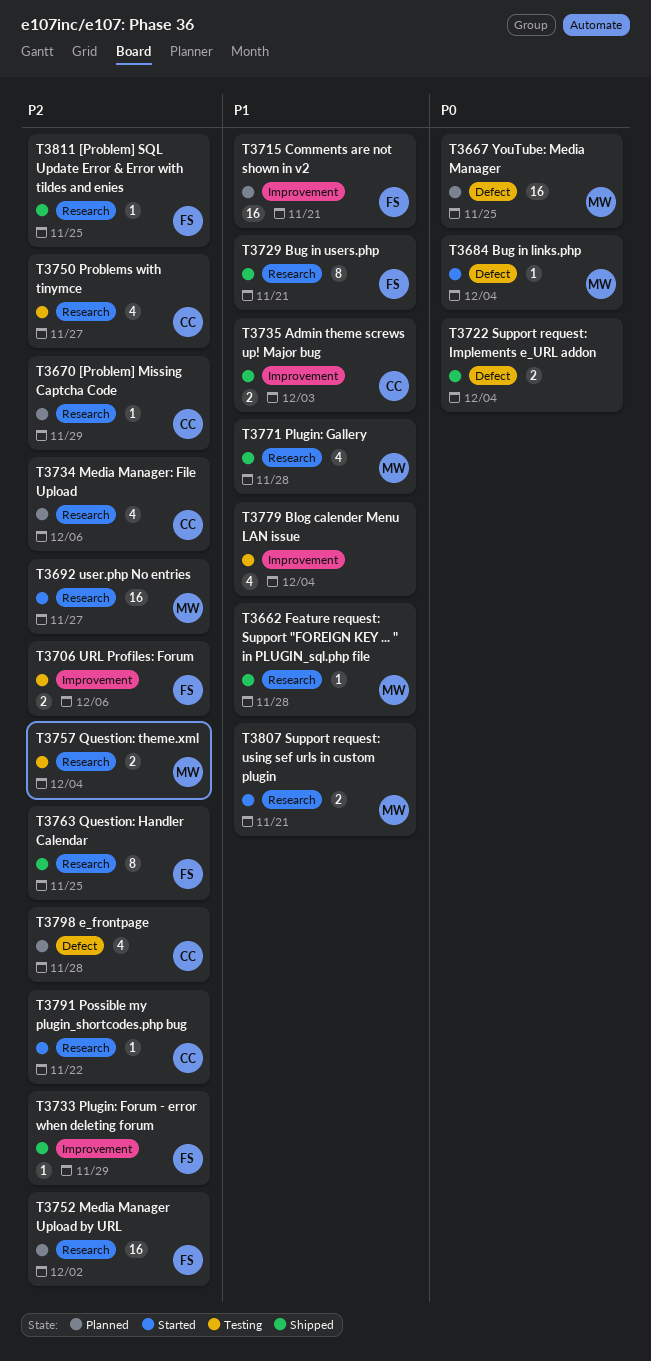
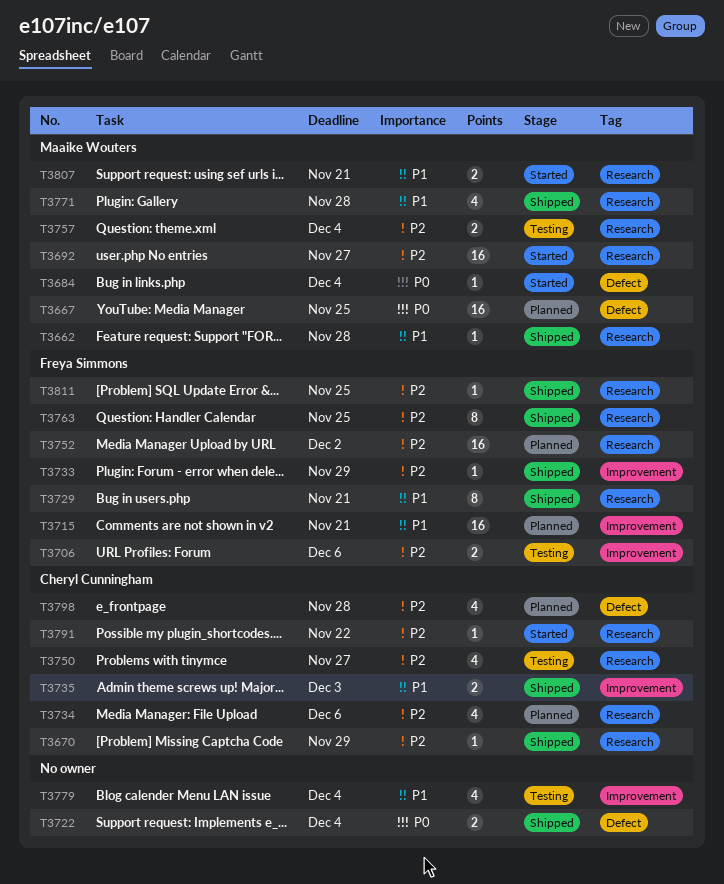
T3670, status: Planned -> Shipped

